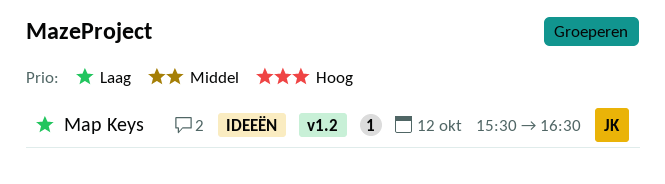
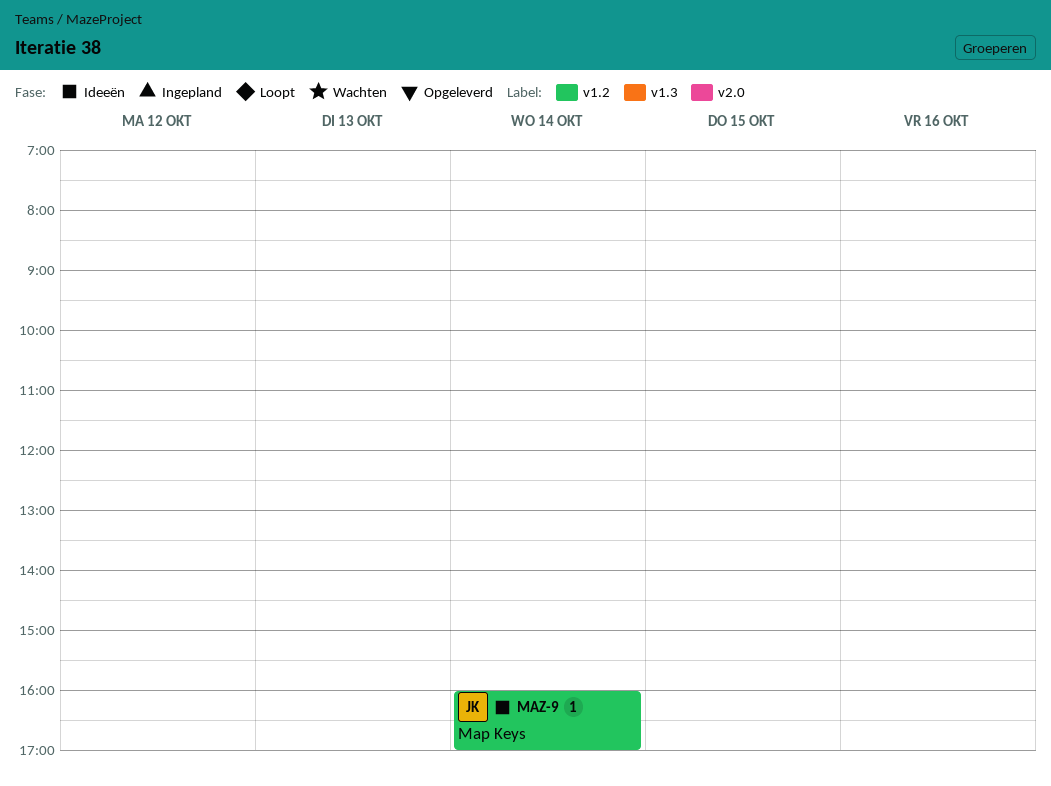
Map Keys, day: Oct 12 -> Oct 14
Map Keys, begins: 15:30 -> 16:00
Map Keys, ends: 16:30 -> 17:00

